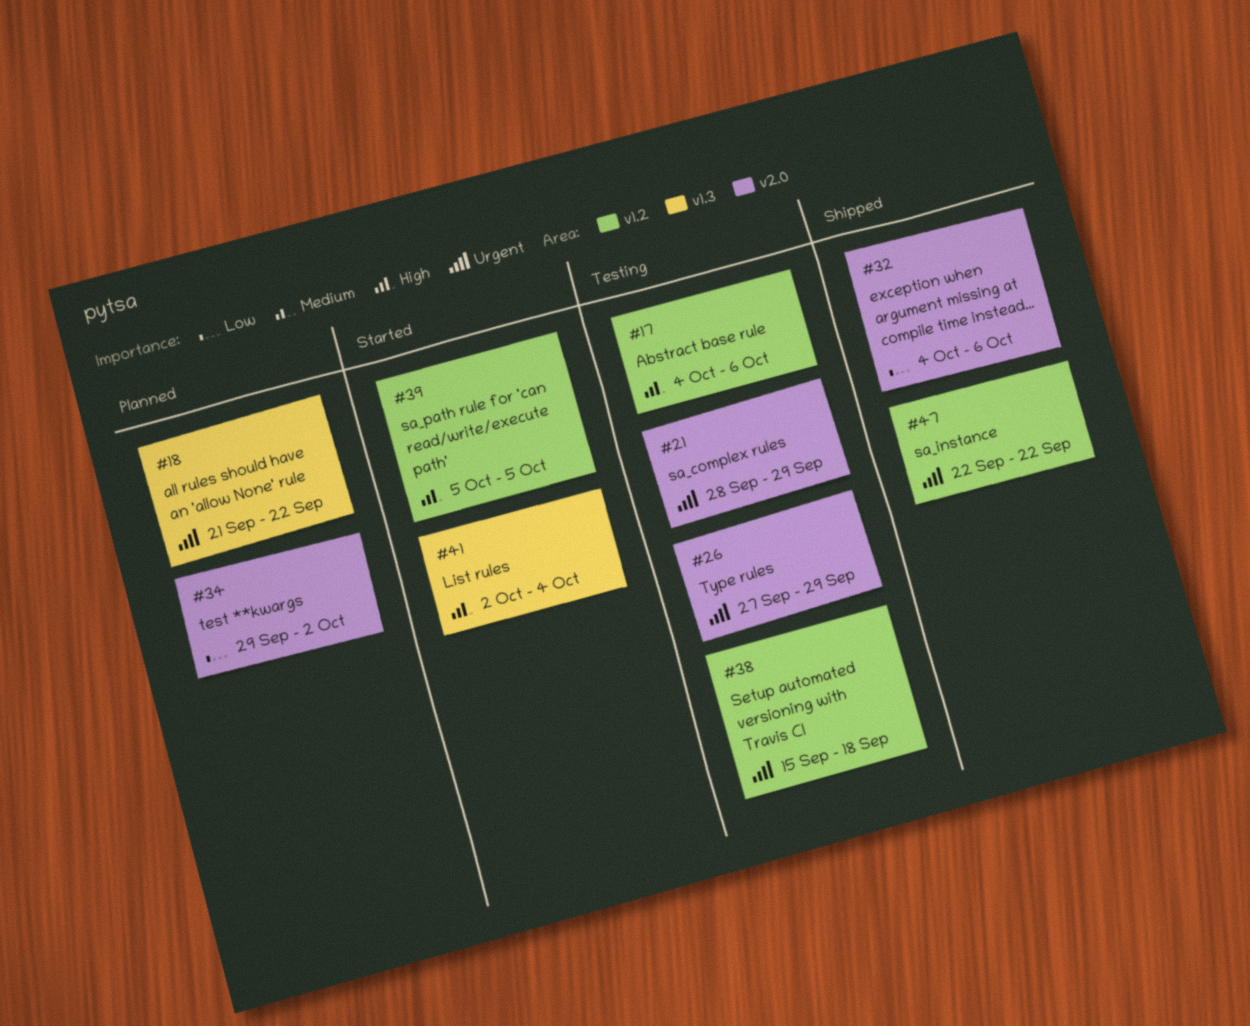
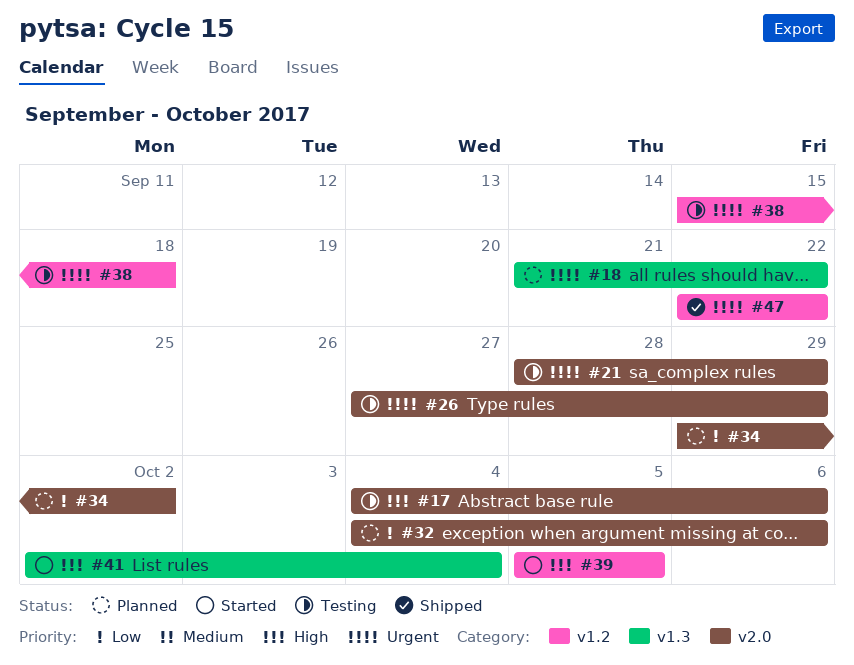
#17, label: v1.2 -> v2.0
#32, status: Shipped -> Planned

